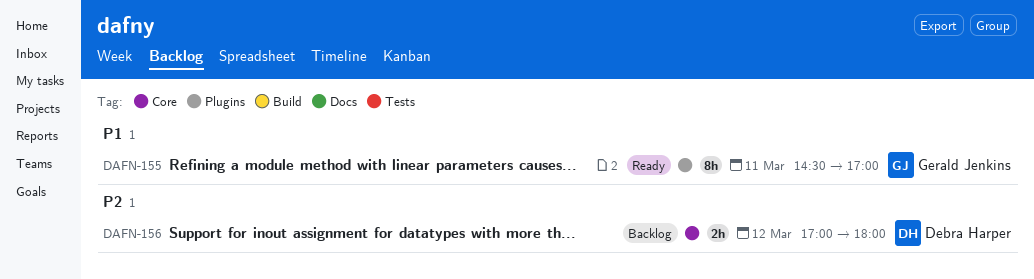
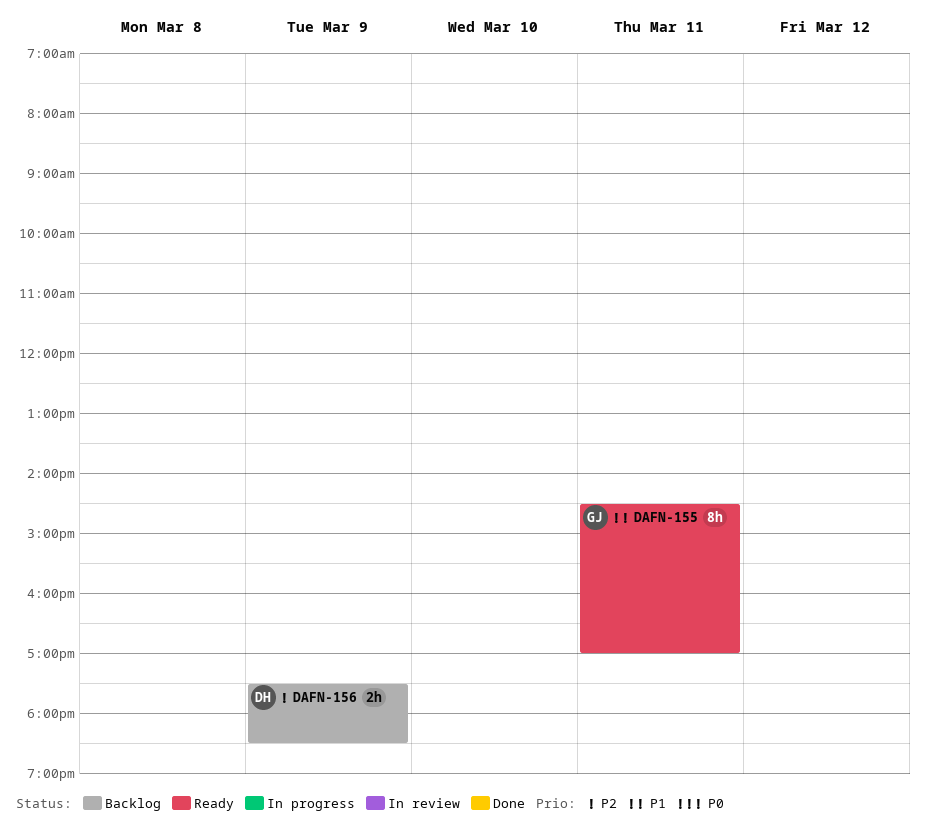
DAFN-156, day: Mar 12 -> Mar 9
DAFN-156, begins: 17:00 -> 17:30
DAFN-156, ends: 18:00 -> 18:30

